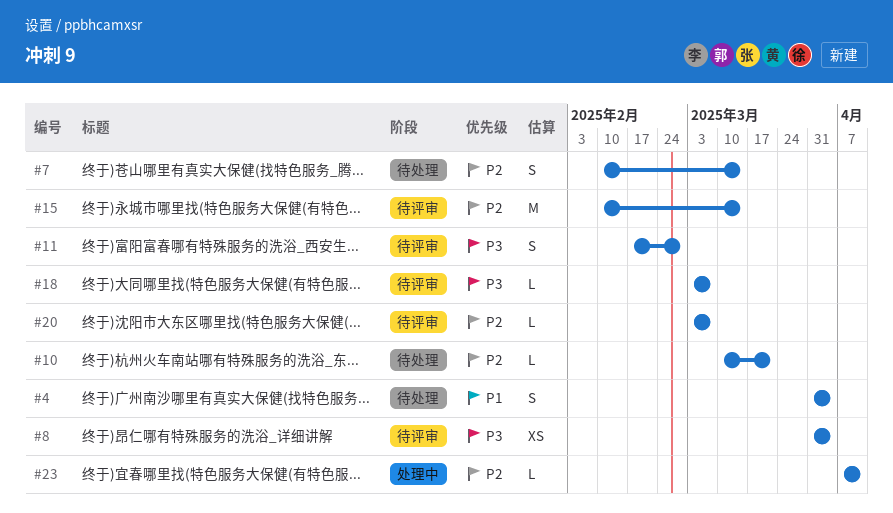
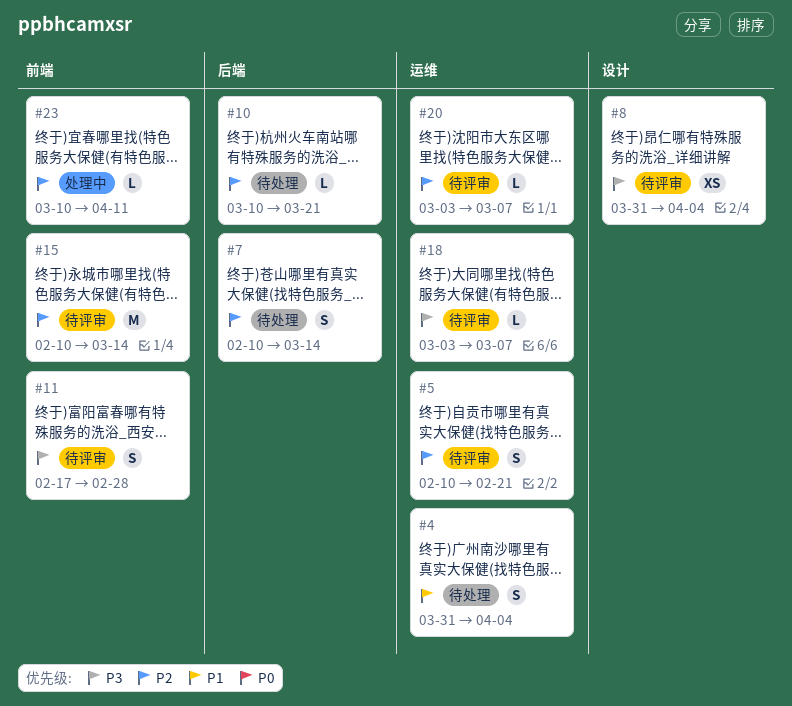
#5: none -> present
#23, start: Apr 7 -> Mar 10

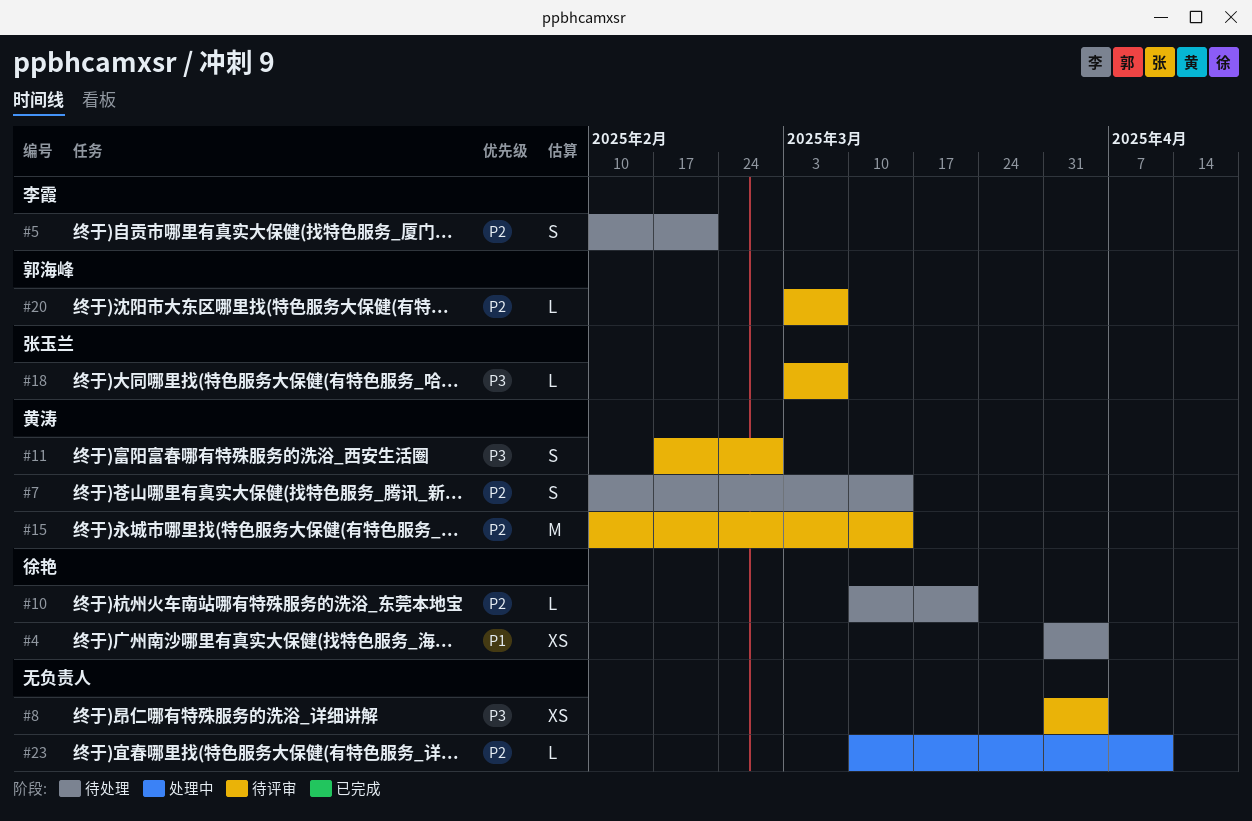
#4, estimate: S -> XS
#5, status: 待评审 -> 待处理

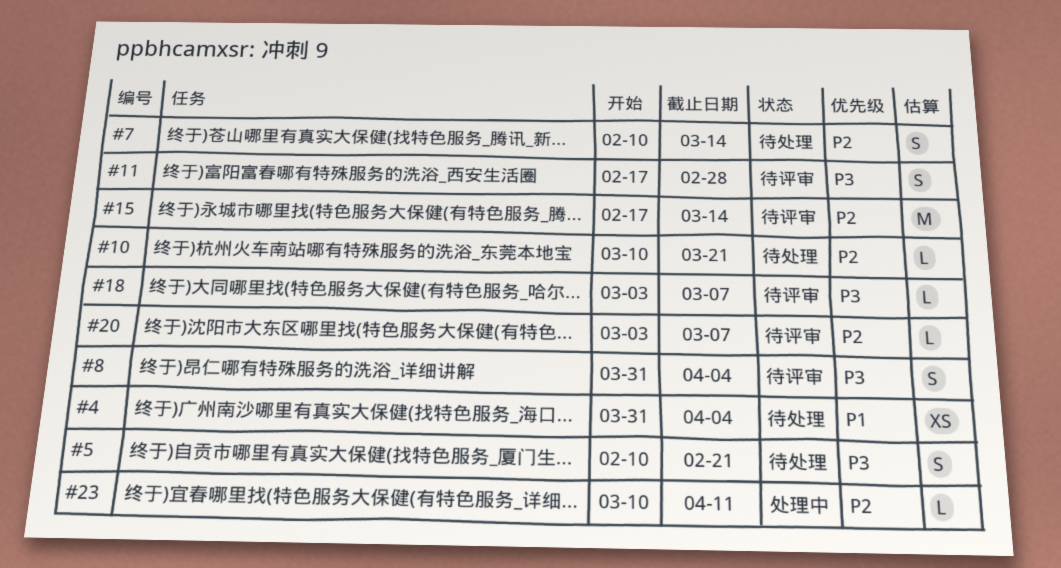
#5, priority: P2 -> P3
#8, estimate: XS -> S
#15, start: Feb 10 -> Feb 17

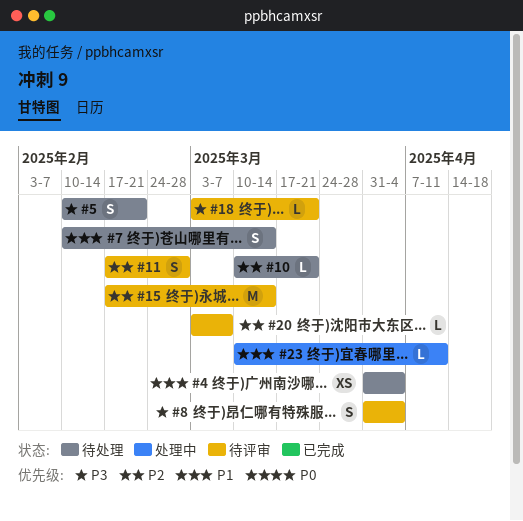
#7, priority: P2 -> P1
#11, priority: P3 -> P2
#18, due: Mar 7 -> Mar 21
#23, priority: P2 -> P1

